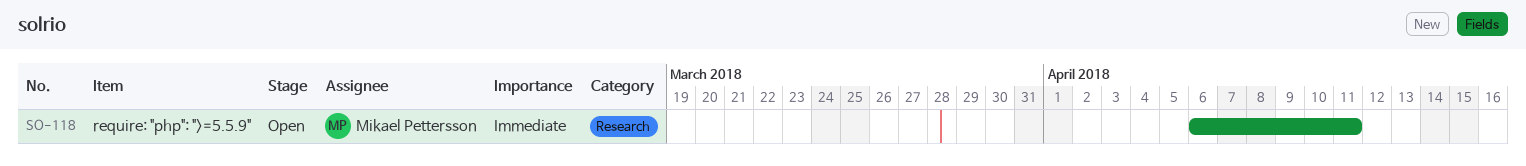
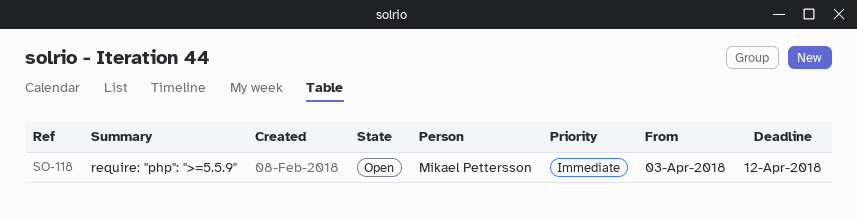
SO-118, start: Apr 6 -> Apr 3
SO-118, due: Apr 11 -> Apr 12

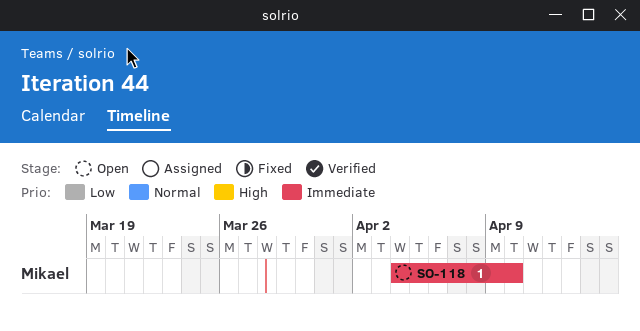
SO-118, start: Apr 3 -> Apr 4
SO-118, due: Apr 12 -> Apr 10

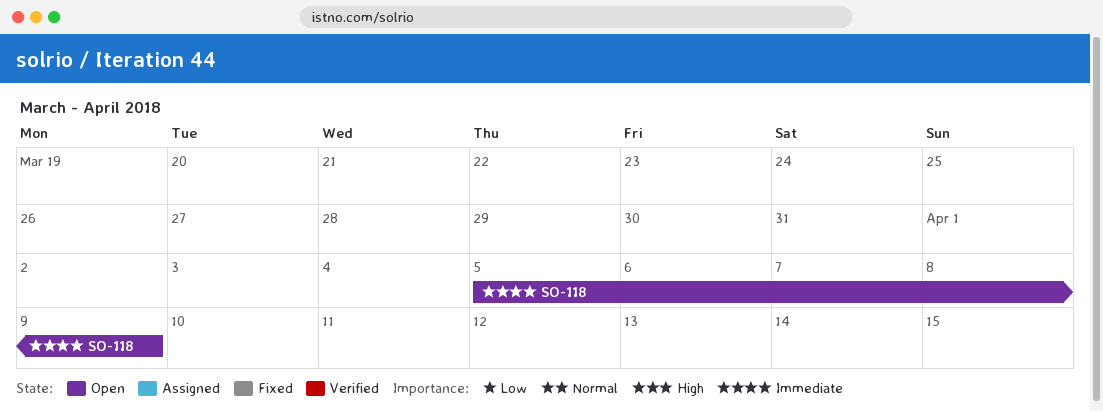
SO-118, start: Apr 4 -> Apr 5
SO-118, due: Apr 10 -> Apr 9

